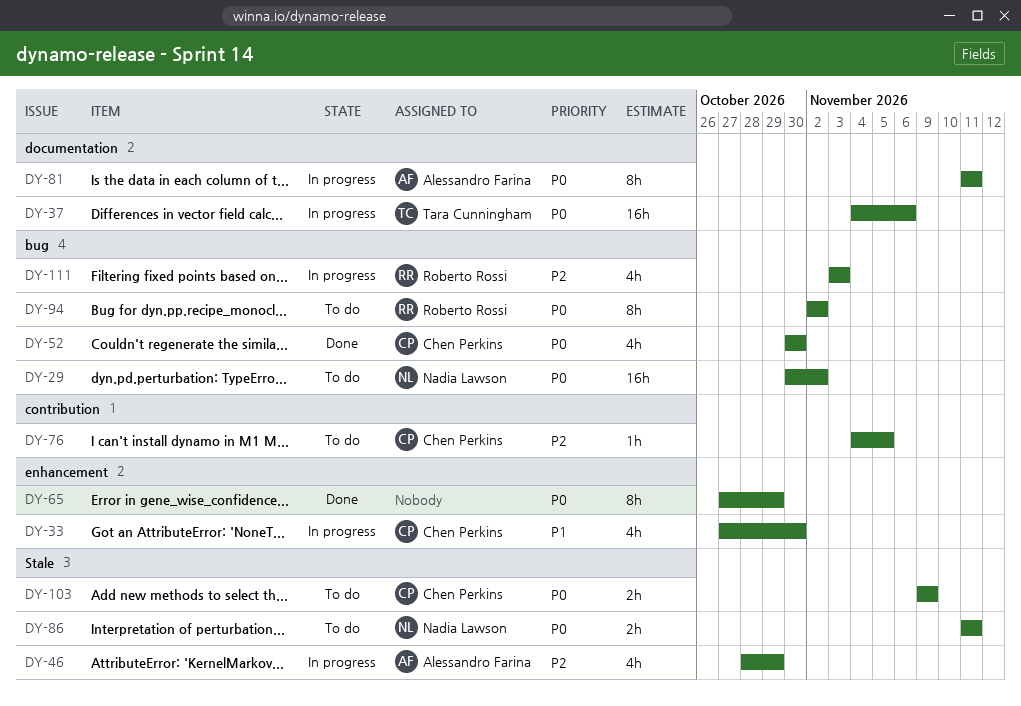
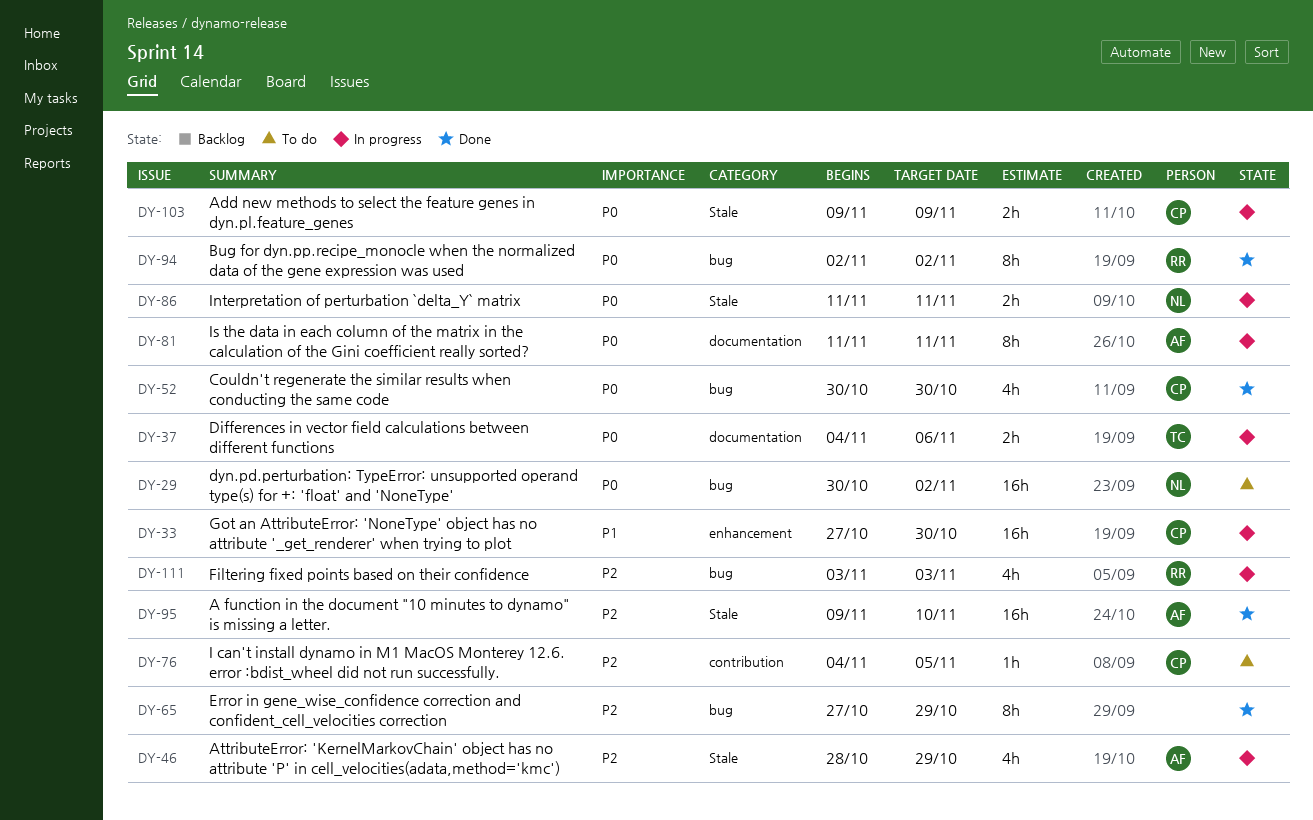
DY-33, estimate: 4h -> 16h
DY-37, estimate: 16h -> 2h
DY-65, priority: P0 -> P2
DY-65, label: enhancement -> bug
DY-86, status: To do -> In progress
DY-94, status: To do -> Done
DY-95: none -> present
DY-103, status: To do -> In progress

